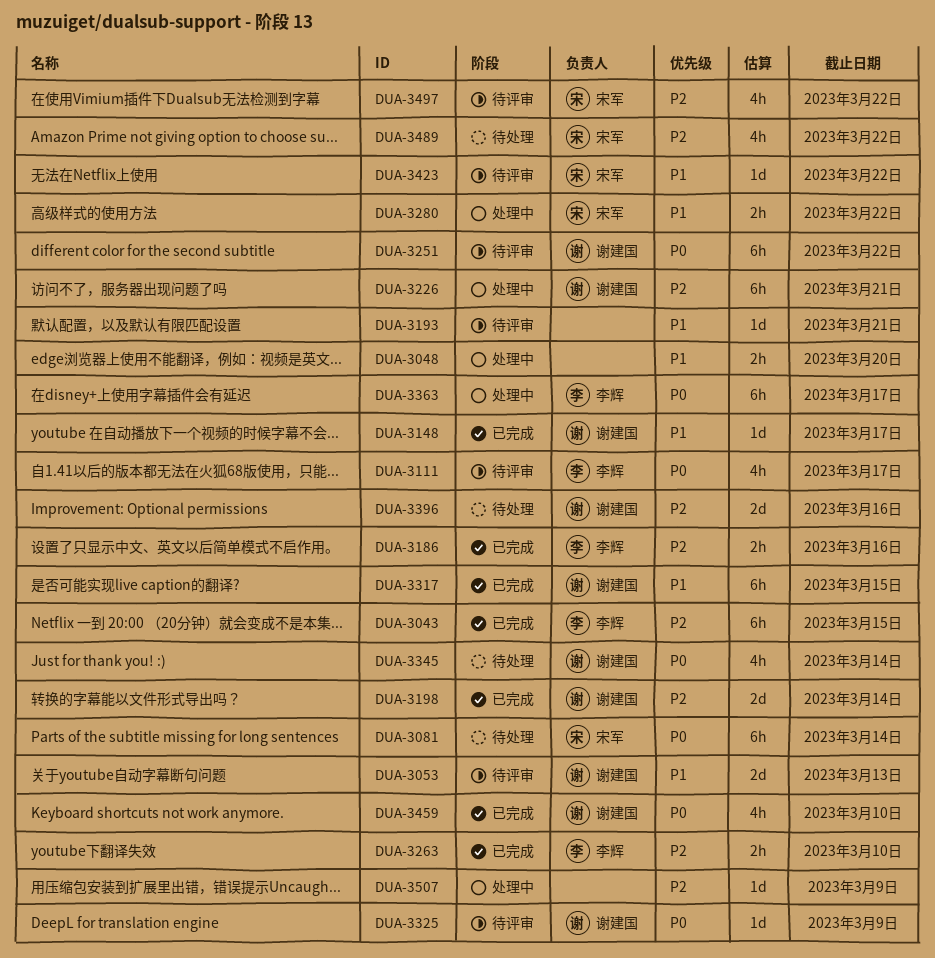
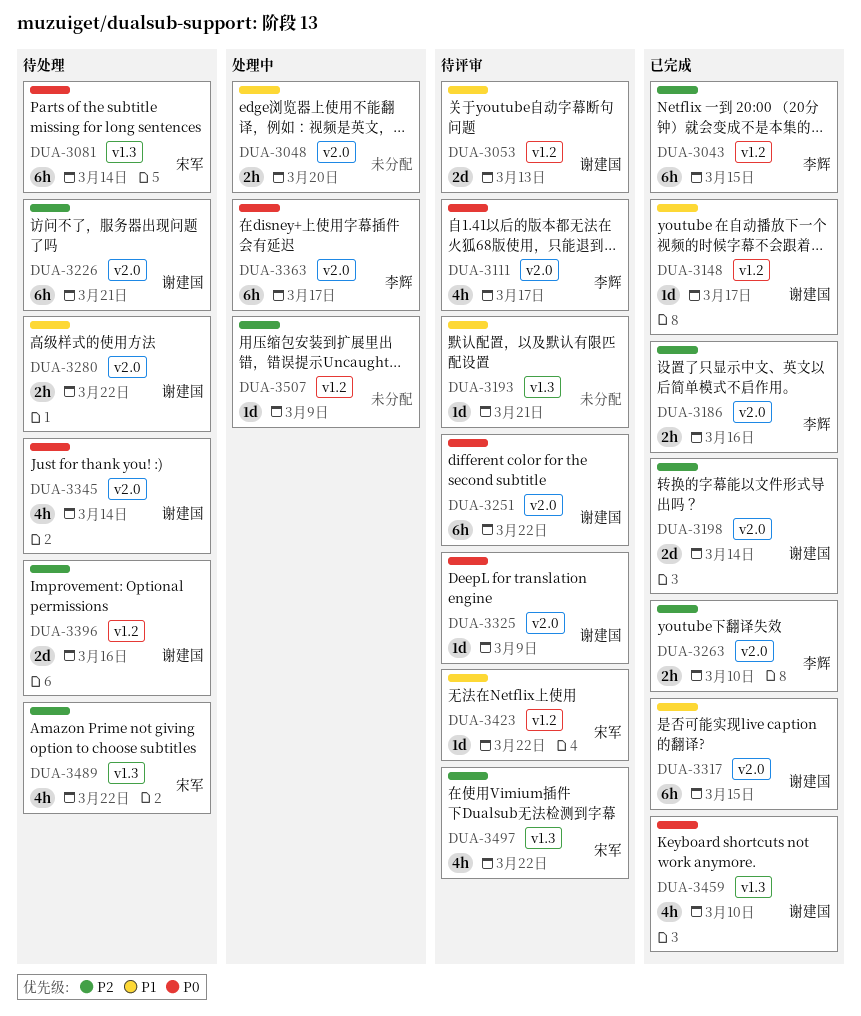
DUA-3226, status: 处理中 -> 待处理
DUA-3280, status: 处理中 -> 待处理
DUA-3280, owner: 宋军 -> 谢建国

